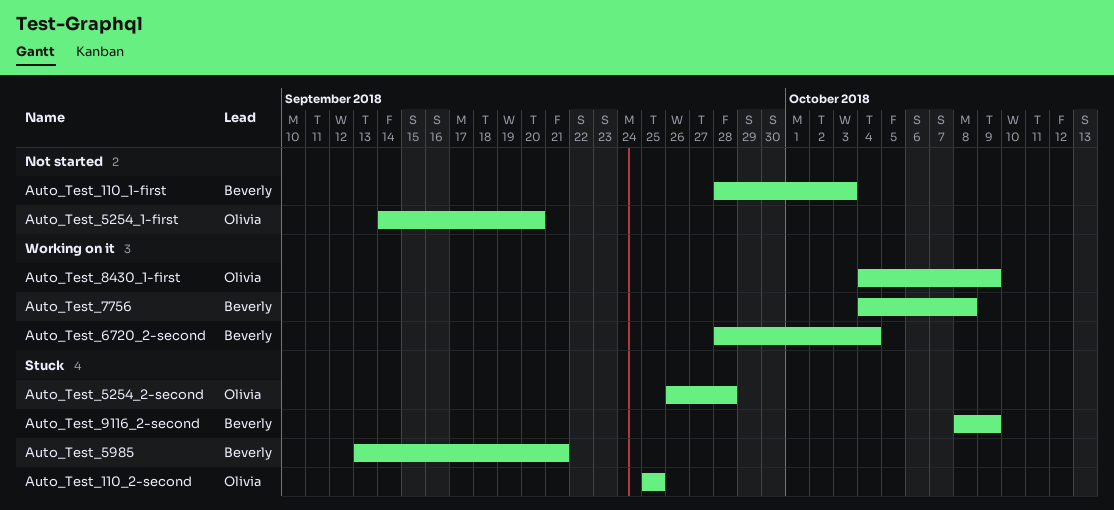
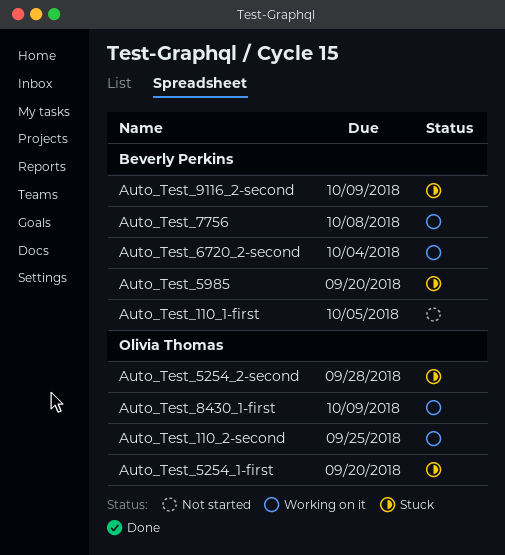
Auto_Test_110_1-first, due: Oct 3 -> Oct 5
Auto_Test_110_2-second, status: Stuck -> Working on it
Auto_Test_5254_1-first, status: Not started -> Stuck
Auto_Test_5985, due: Sep 21 -> Sep 20

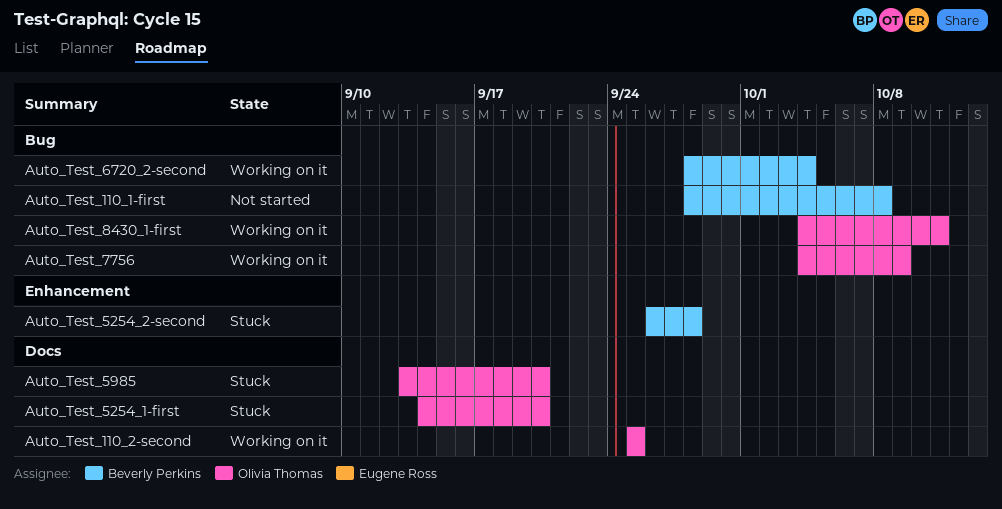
Auto_Test_110_1-first, due: Oct 5 -> Oct 8
Auto_Test_5254_2-second, owner: Olivia Thomas -> Beverly Perkins
Auto_Test_5985, owner: Beverly Perkins -> Olivia Thomas
Auto_Test_7756, owner: Beverly Perkins -> Olivia Thomas
Auto_Test_7756, due: Oct 8 -> Oct 9
Auto_Test_8430_1-first, due: Oct 9 -> Oct 11
Auto_Test_9116_2-second: present -> none

